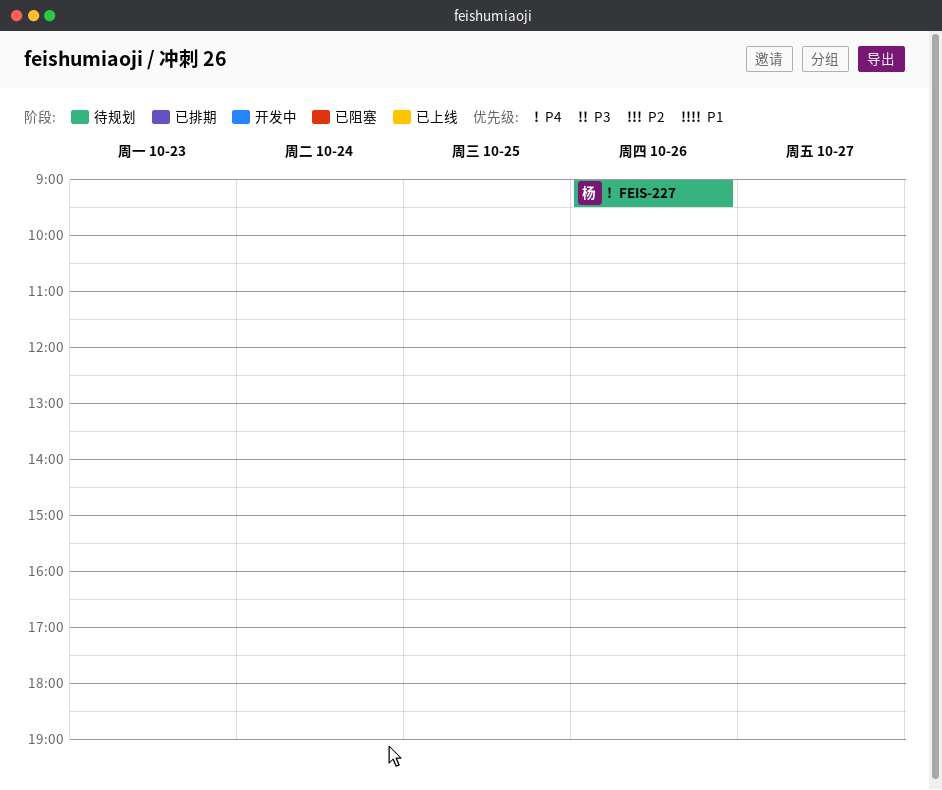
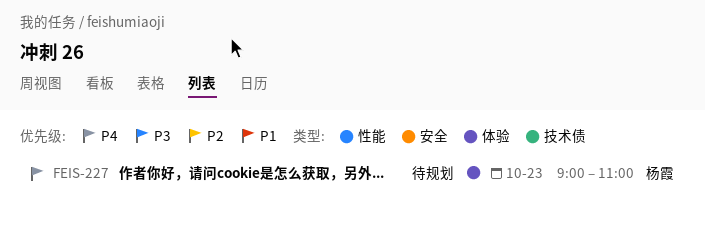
FEIS-227, day: Oct 26 -> Oct 23
FEIS-227, ends: 09:30 -> 11:00

